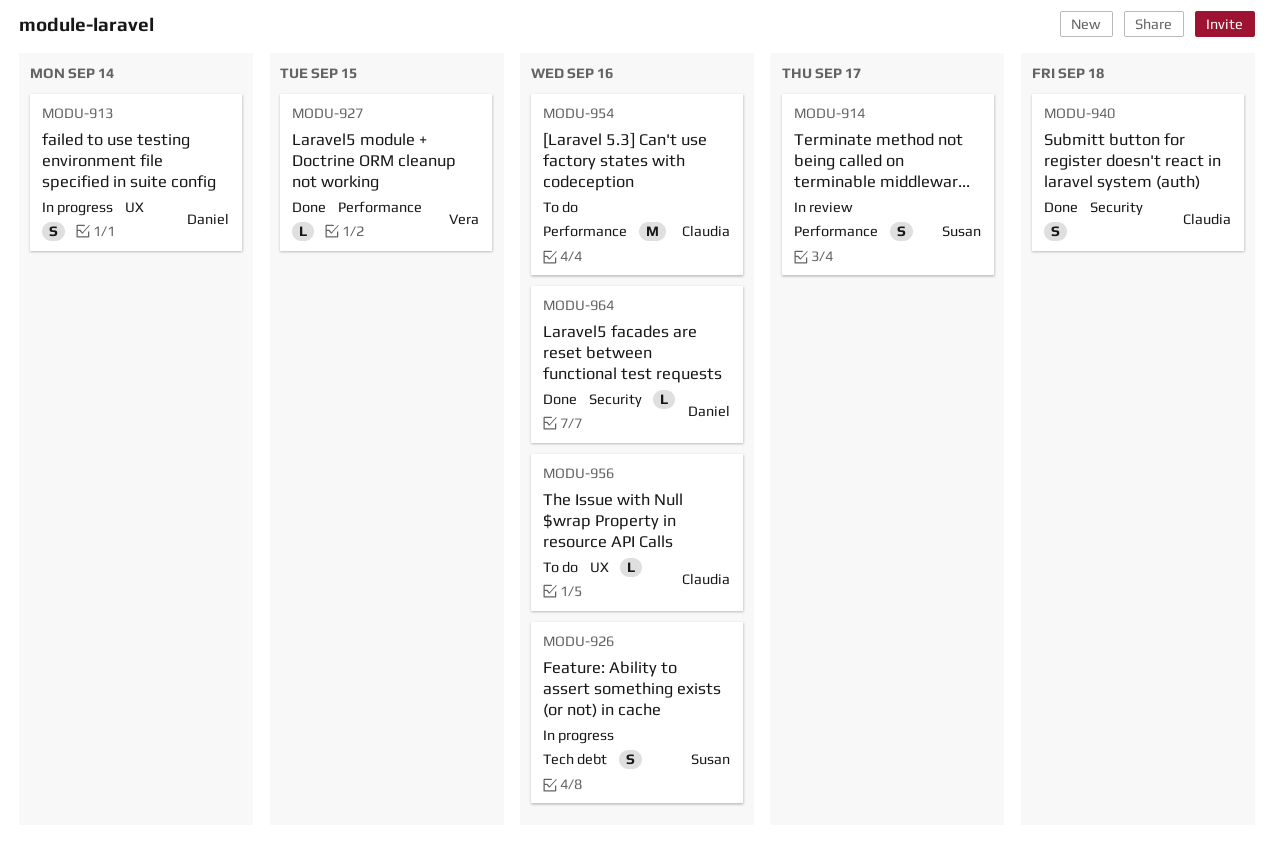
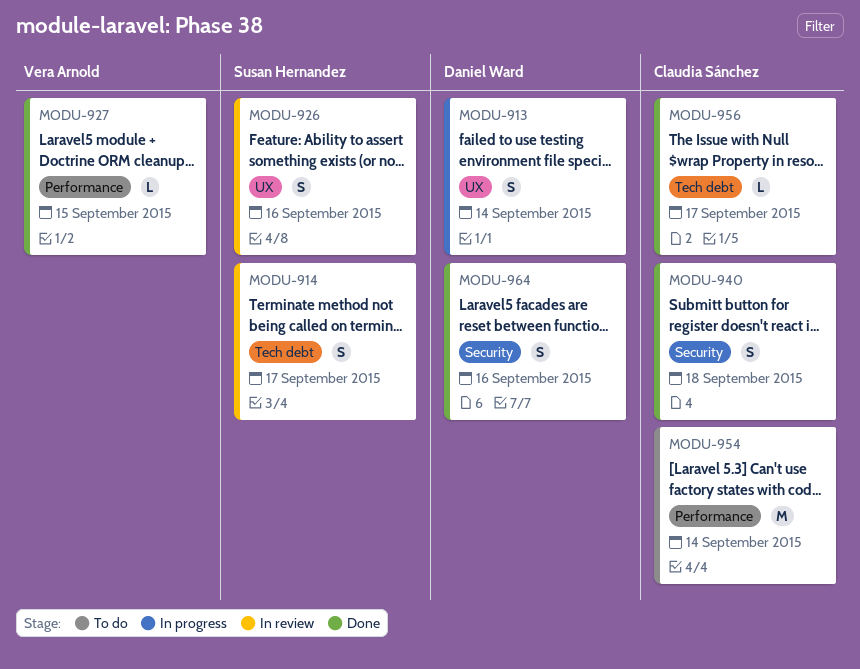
MODU-914, label: Performance -> Tech debt
MODU-926, status: In progress -> In review
MODU-926, label: Tech debt -> UX
MODU-954, due: Sep 16 -> Sep 14
MODU-956, status: To do -> Done
MODU-956, label: UX -> Tech debt
MODU-956, due: Sep 16 -> Sep 17
MODU-964, estimate: L -> S

